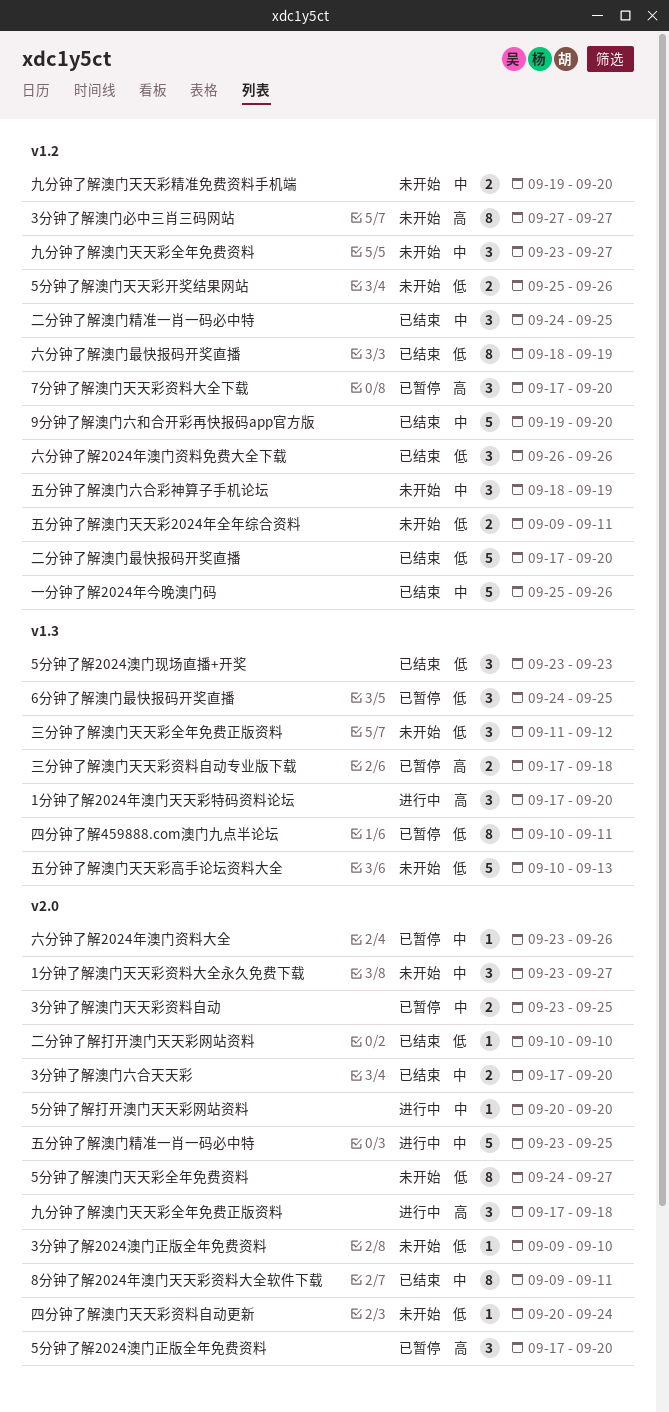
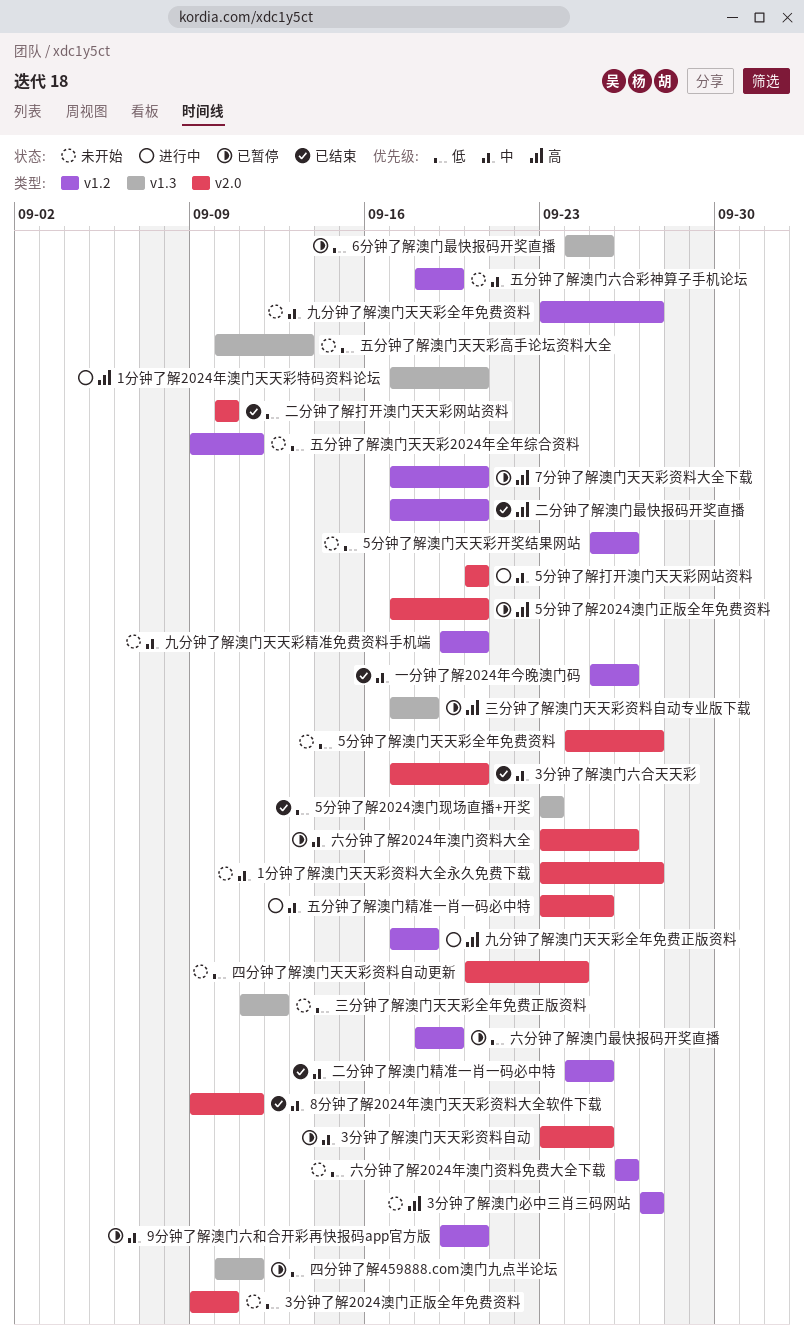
9分钟了解澳门六和合开彩再快报码app官方版, status: 已结束 -> 已暂停
九分钟了解澳门天天彩全年免费正版资料, label: v2.0 -> v1.2
二分钟了解澳门最快报码开奖直播, priority: 低 -> 高
六分钟了解2024年澳门资料免费大全下载, status: 已结束 -> 未开始
六分钟了解澳门最快报码开奖直播, status: 已结束 -> 已暂停

